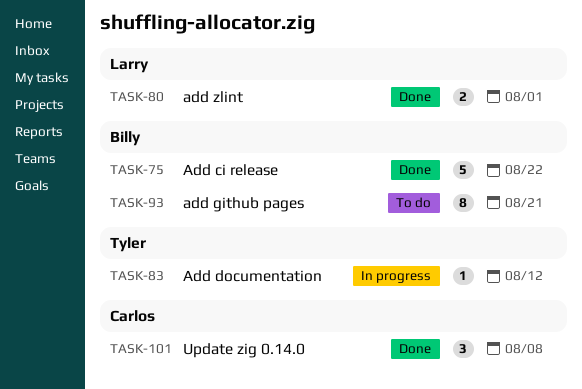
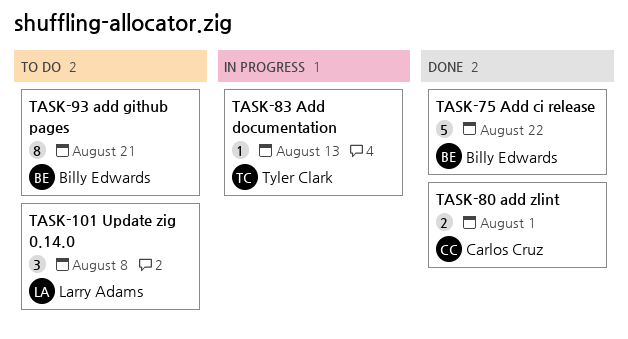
TASK-80, owner: Larry Adams -> Carlos Cruz
TASK-83, due: Aug 12 -> Aug 13
TASK-101, status: Done -> To do
TASK-101, owner: Carlos Cruz -> Larry Adams

